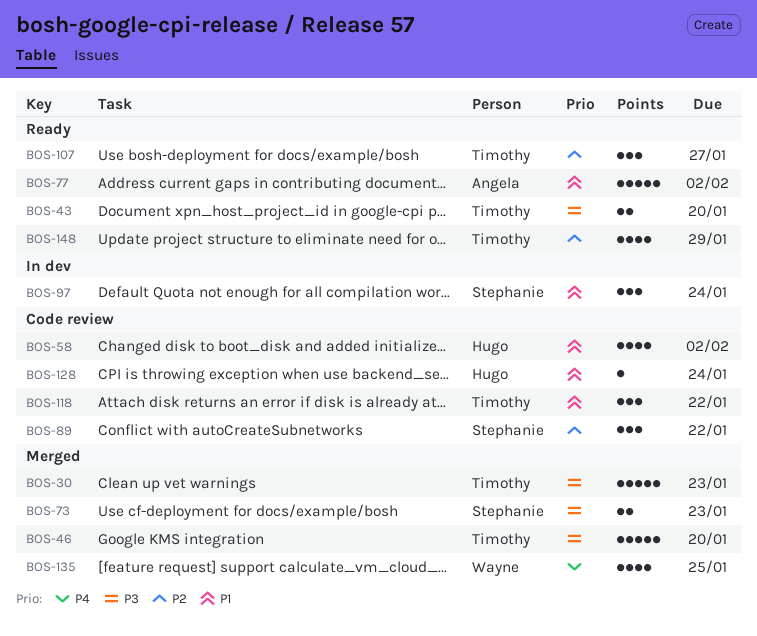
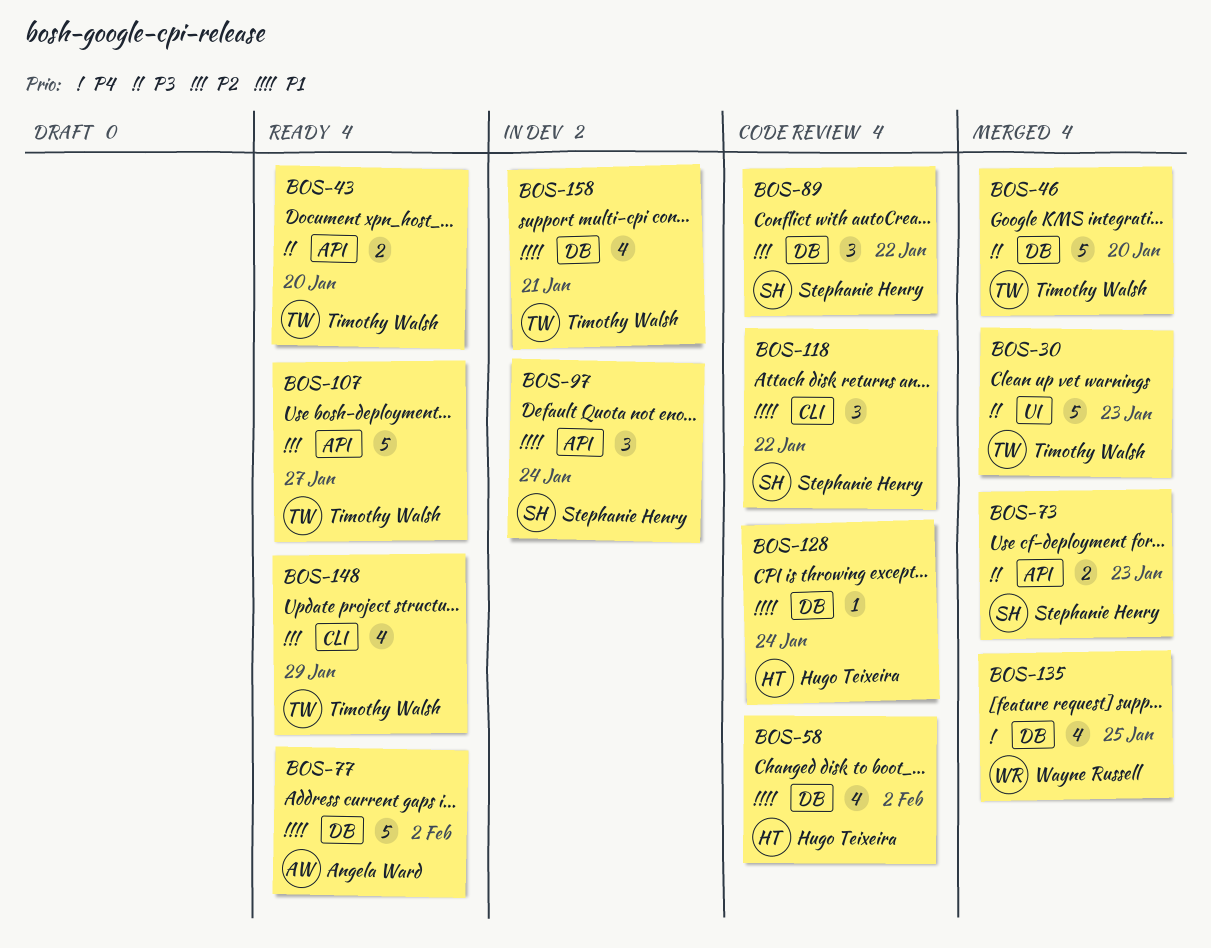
BOS-107, estimate: 3 -> 5
BOS-118, owner: Timothy Walsh -> Stephanie Henry
BOS-158: none -> present

